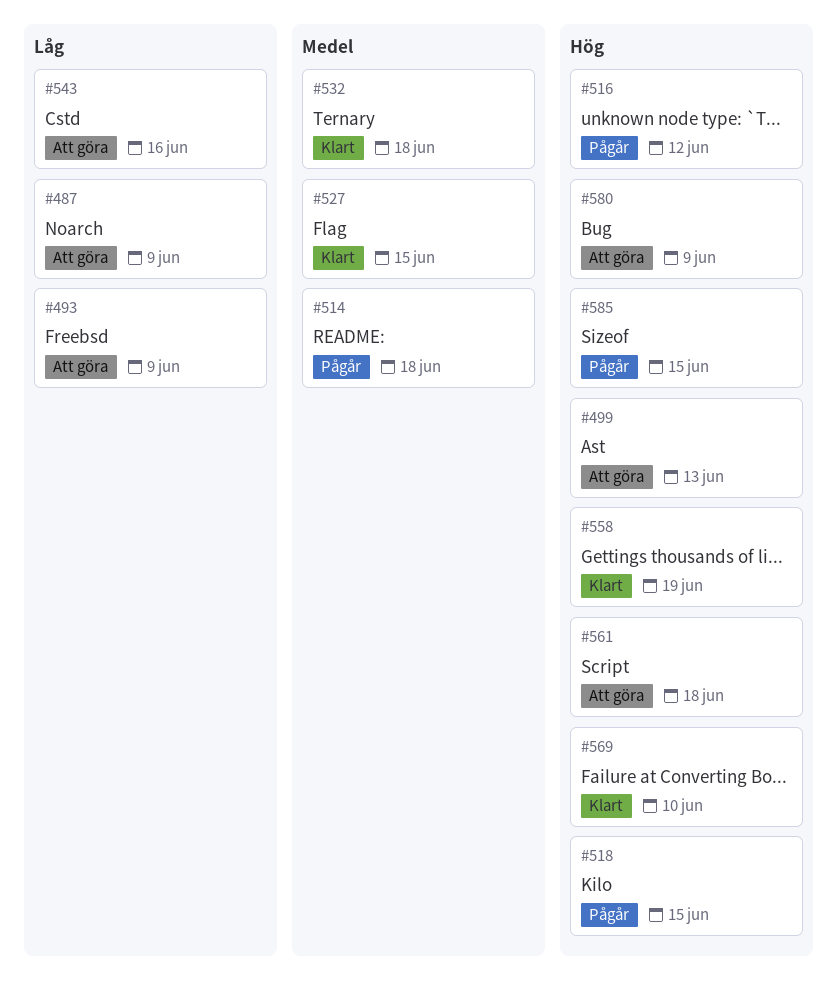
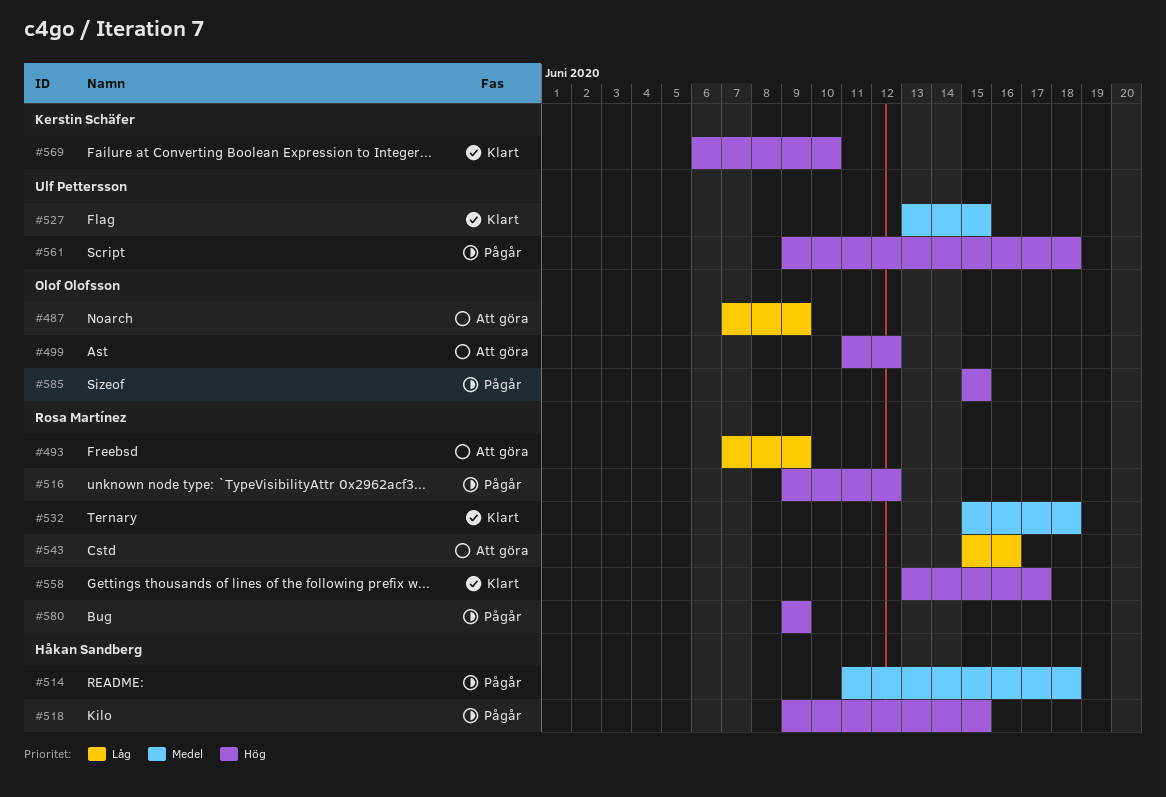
#499, due: Jun 13 -> Jun 12
#558, due: Jun 19 -> Jun 17
#561, status: Att göra -> Pågår
#580, status: Att göra -> Pågår

